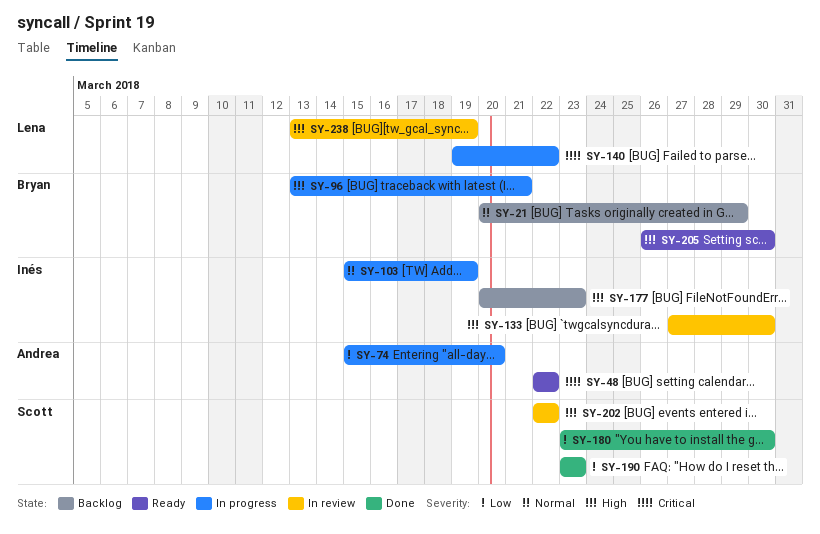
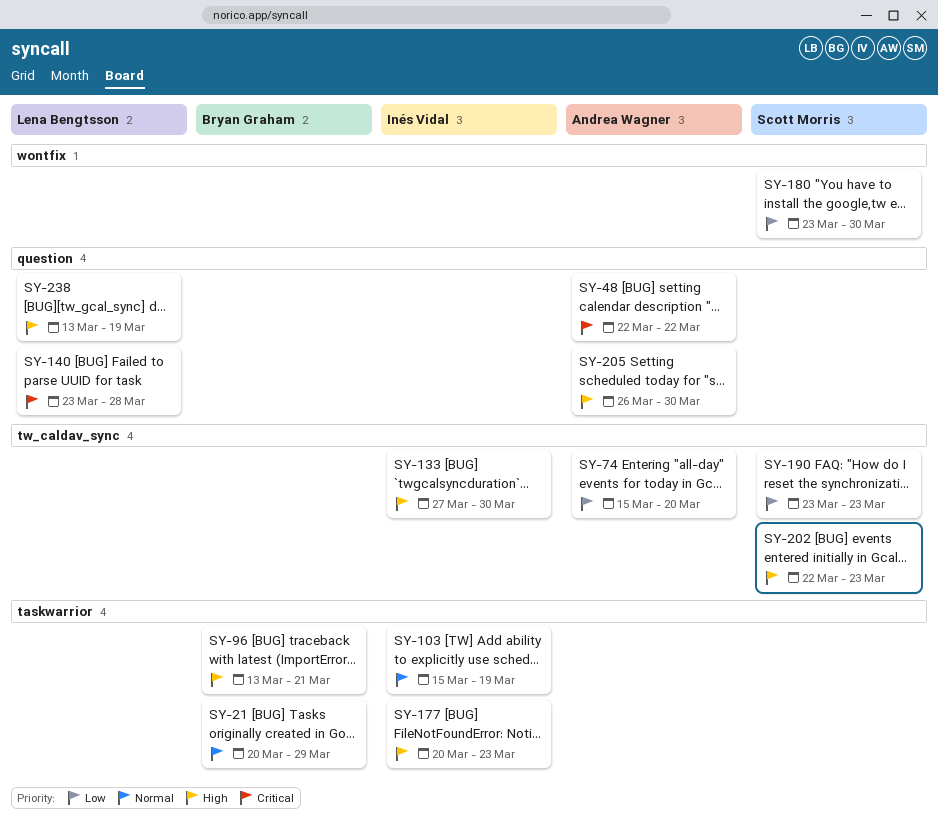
SY-140, start: Mar 19 -> Mar 23
SY-140, due: Mar 22 -> Mar 28
SY-202, due: Mar 22 -> Mar 23
SY-205, owner: Bryan Graham -> Andrea Wagner

